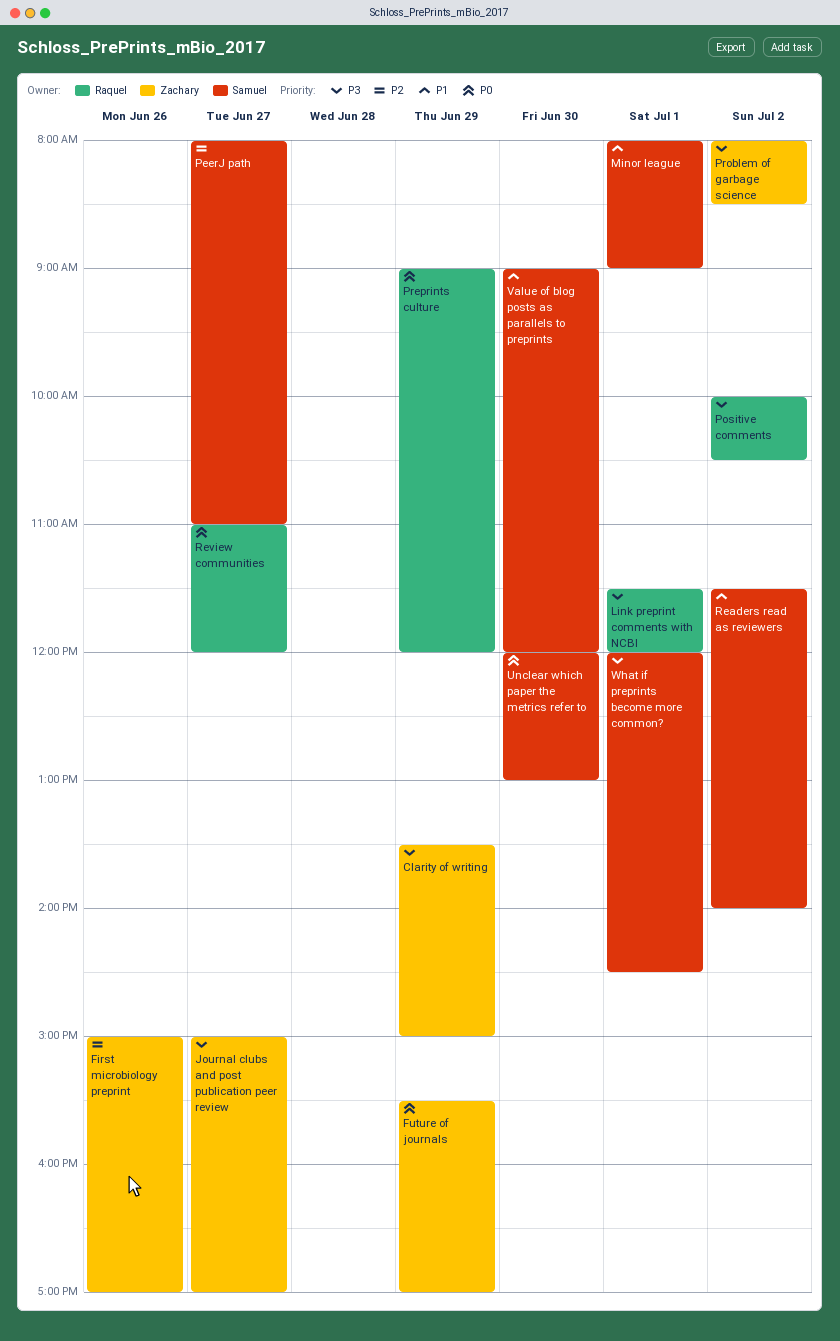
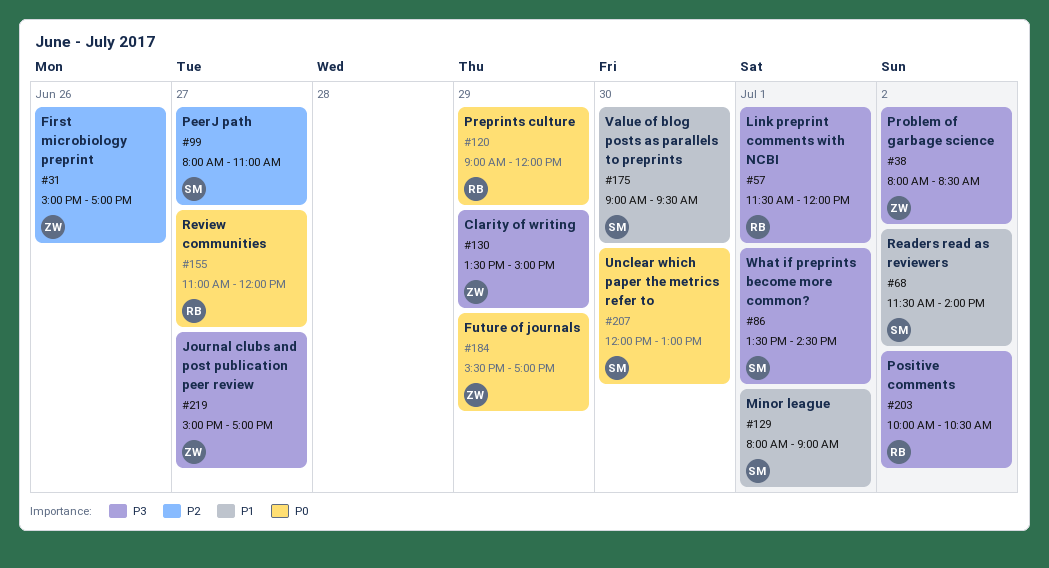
Value of blog posts as parallels to preprints, ends: 12:00 -> 09:30
What if preprints become more common?, begins: 12:00 -> 13:30

